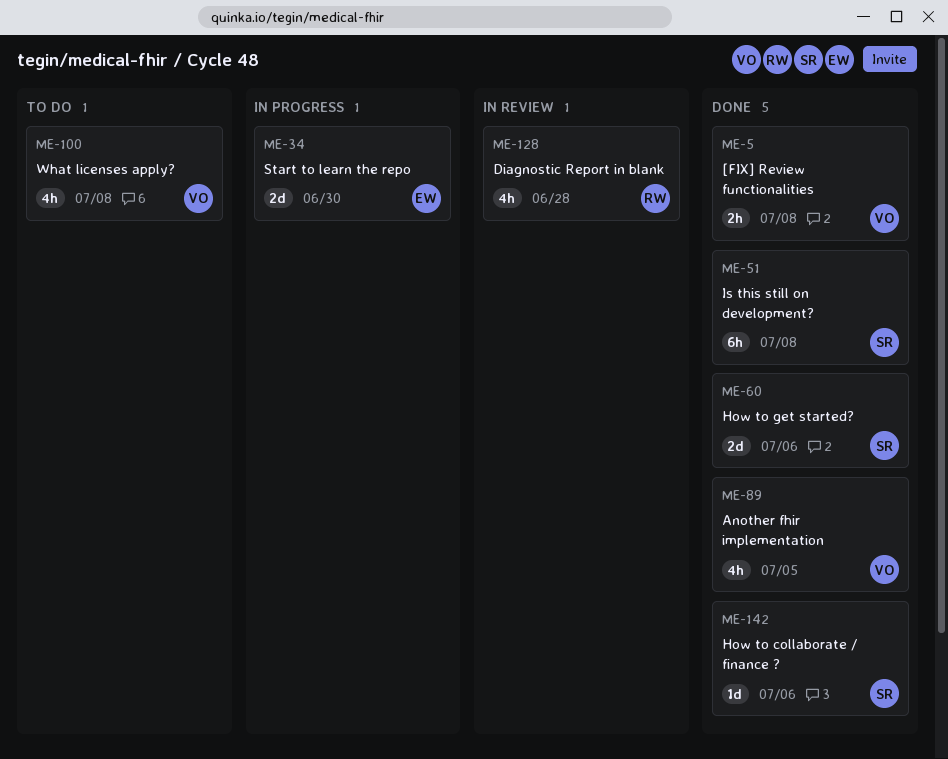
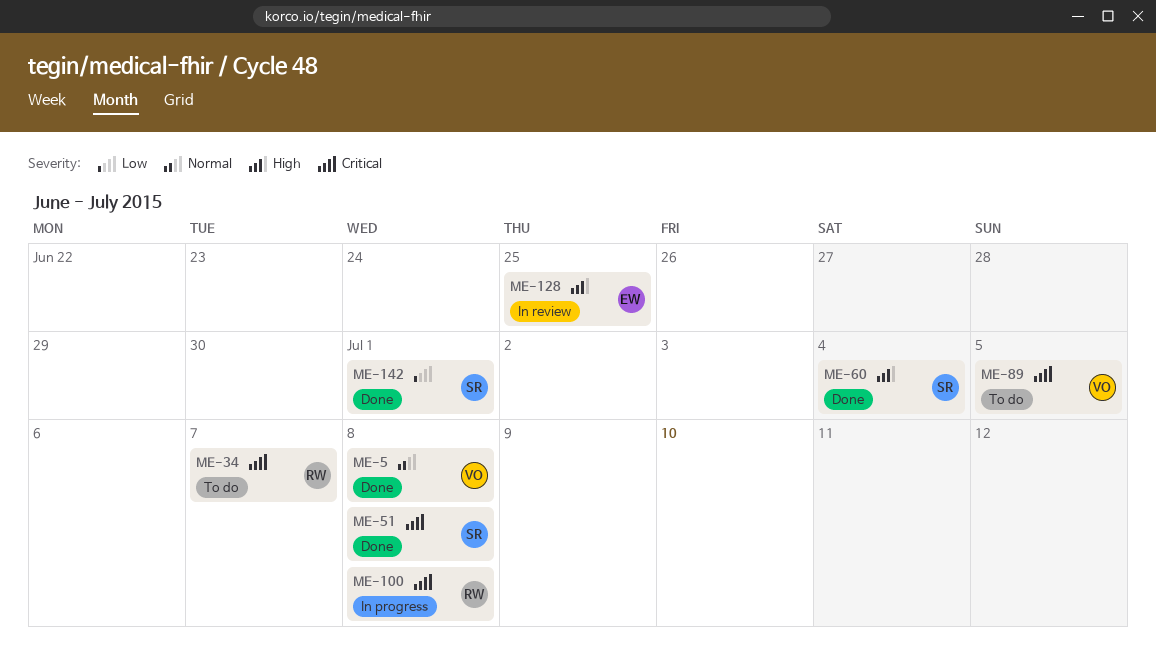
ME-34, status: In progress -> To do
ME-34, owner: EW -> RW
ME-34, due: Jun 30 -> Jul 7
ME-60, due: Jul 6 -> Jul 4
ME-89, status: Done -> To do
ME-100, status: To do -> In progress
ME-100, owner: VO -> RW
ME-128, owner: RW -> EW
ME-128, due: Jun 28 -> Jun 25
ME-142, due: Jul 6 -> Jul 1

